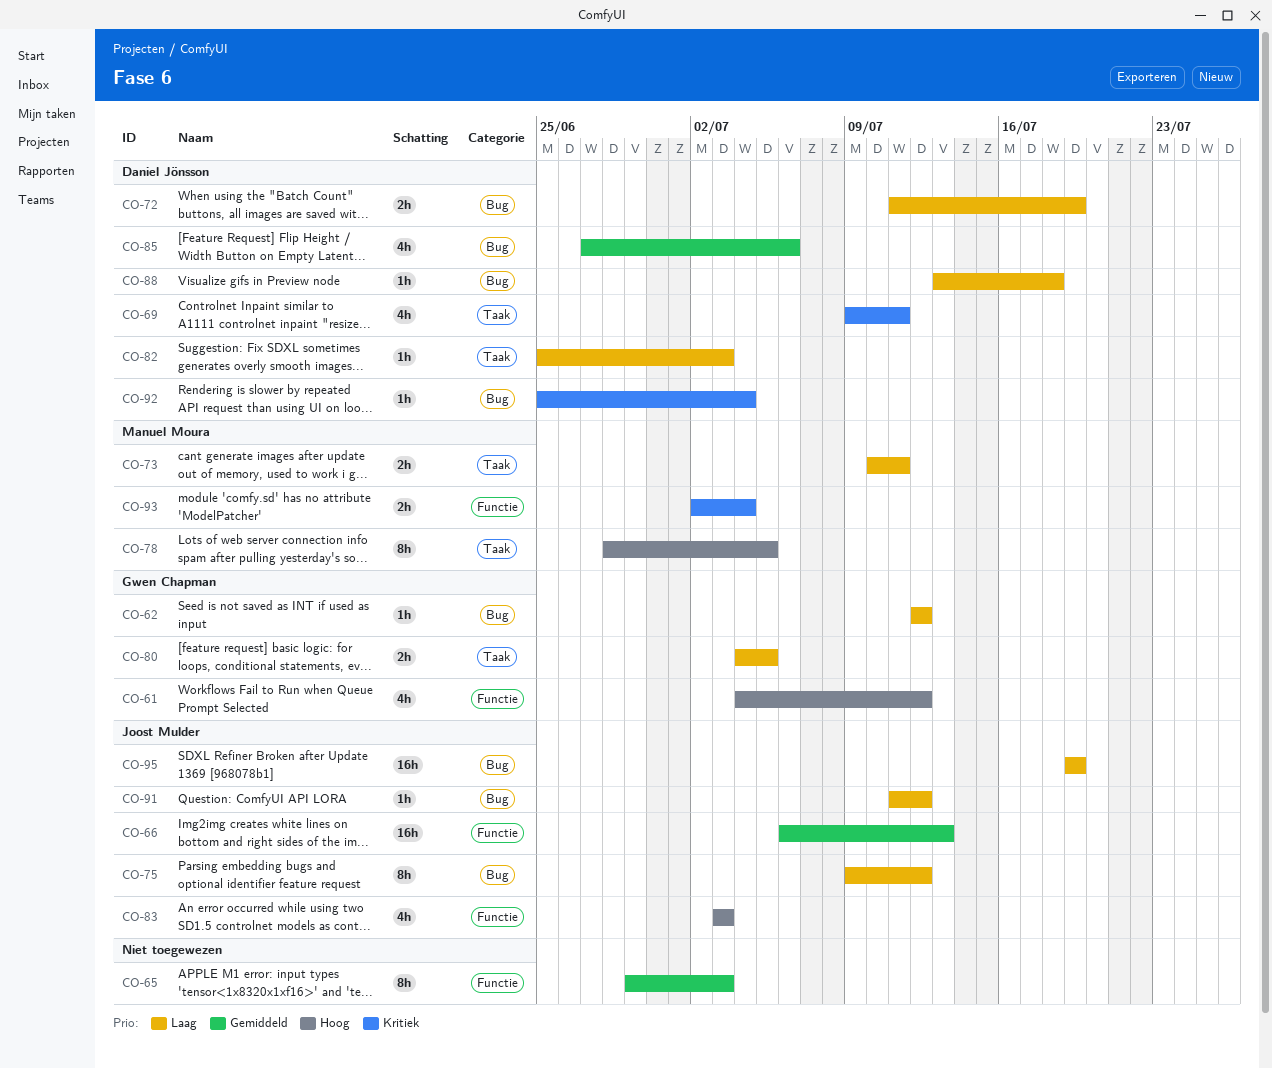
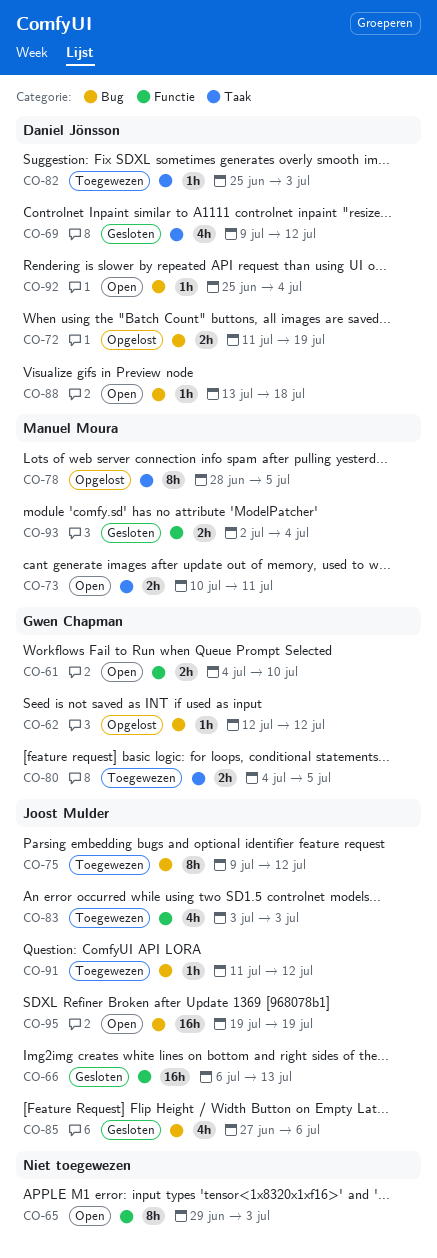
CO-61, estimate: 4h -> 2h
CO-61, due: Jul 12 -> Jul 10
CO-69, due: Jul 11 -> Jul 12
CO-85, owner: Daniel Jönsson -> Joost Mulder

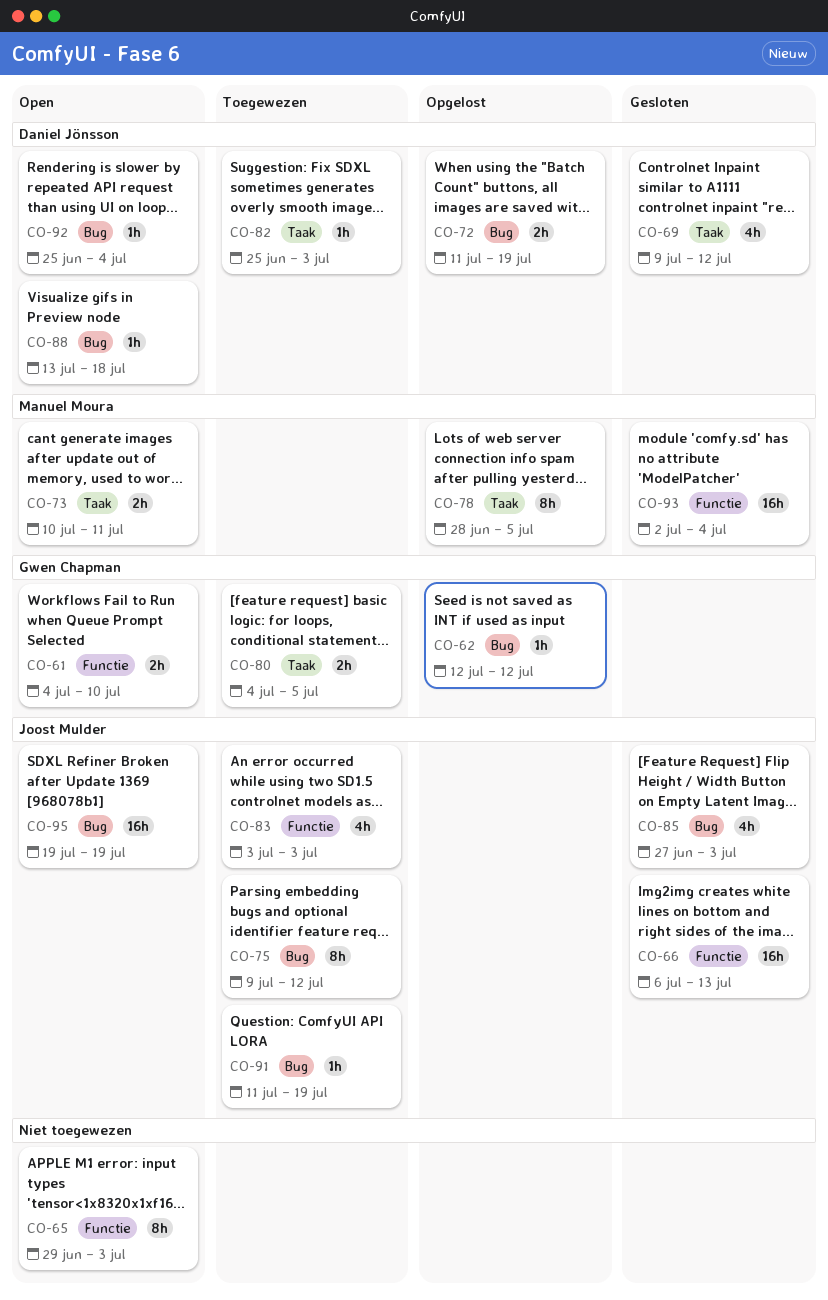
CO-85, due: Jul 6 -> Jul 3
CO-91, due: Jul 12 -> Jul 19
CO-93, estimate: 2h -> 16h

